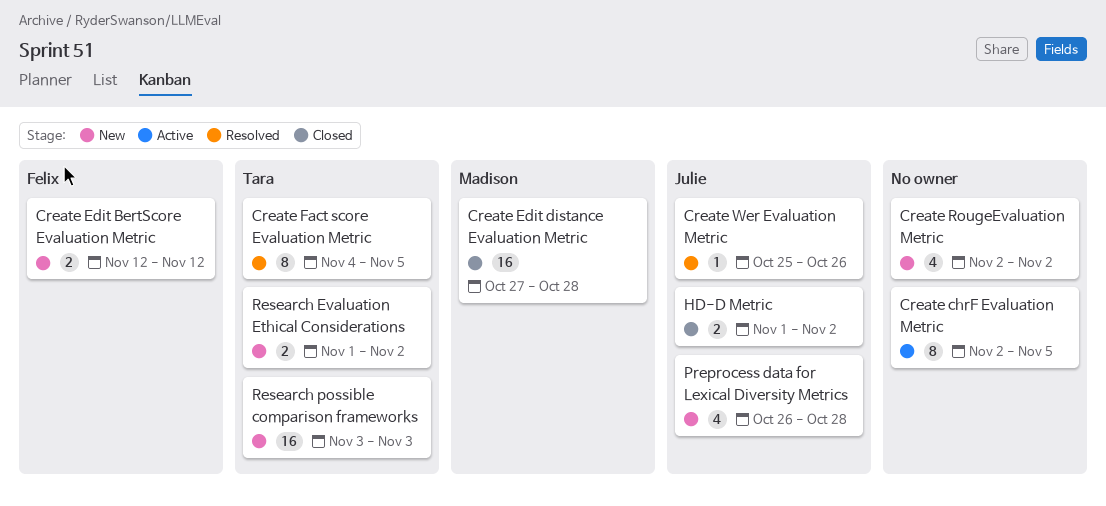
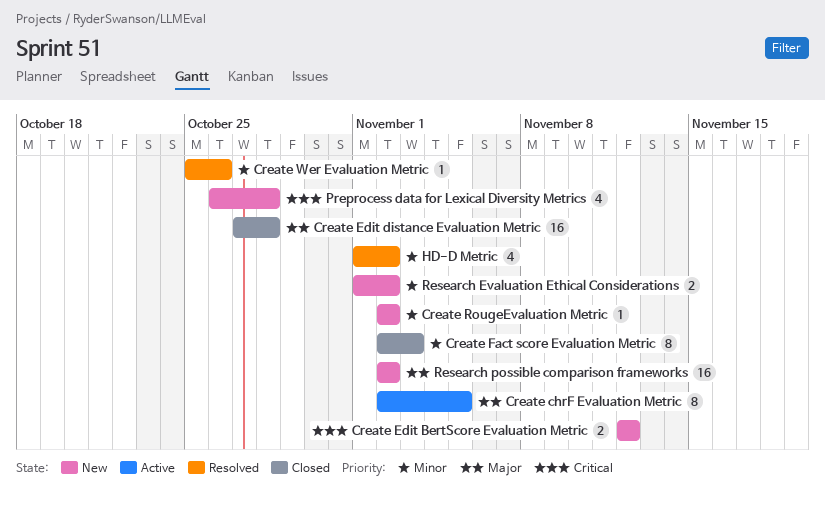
Create Fact score Evaluation Metric, status: Resolved -> Closed
Create Fact score Evaluation Metric, start: Nov 4 -> Nov 2
Create Fact score Evaluation Metric, due: Nov 5 -> Nov 3
Create RougeEvaluation Metric, estimate: 4 -> 1
HD-D Metric, status: Closed -> Resolved
HD-D Metric, estimate: 2 -> 4
Research possible comparison frameworks, start: Nov 3 -> Nov 2
Research possible comparison frameworks, due: Nov 3 -> Nov 2

